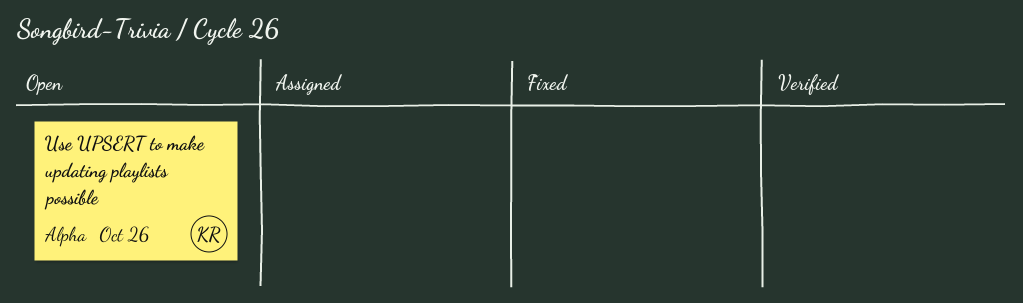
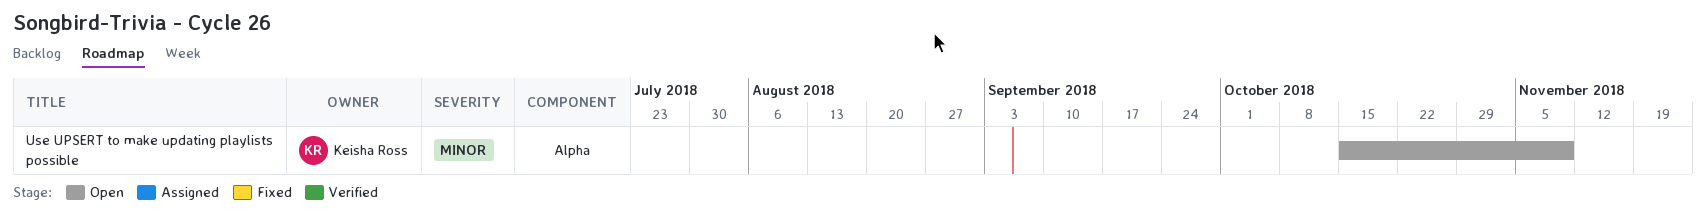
Use UPSERT to make updating playlists possible, due: Oct 26 -> Nov 9

